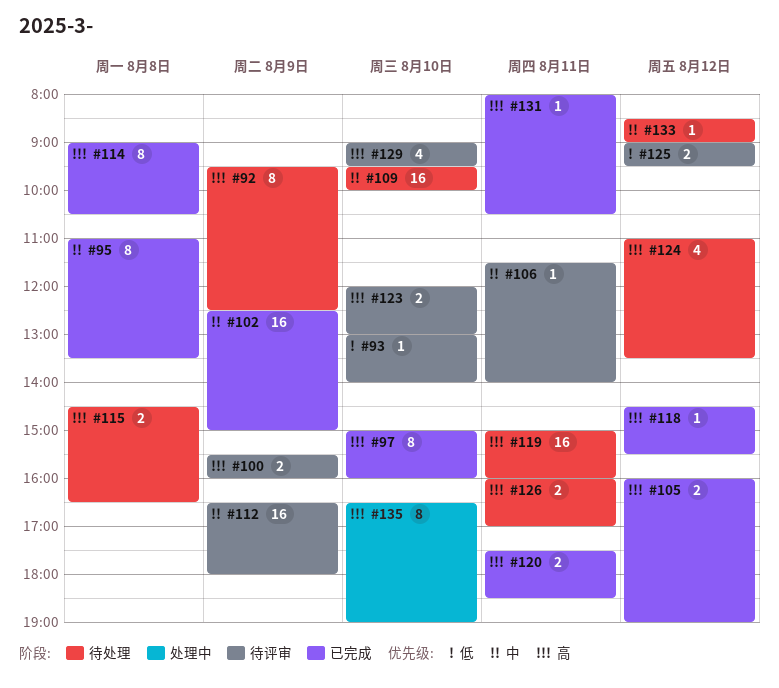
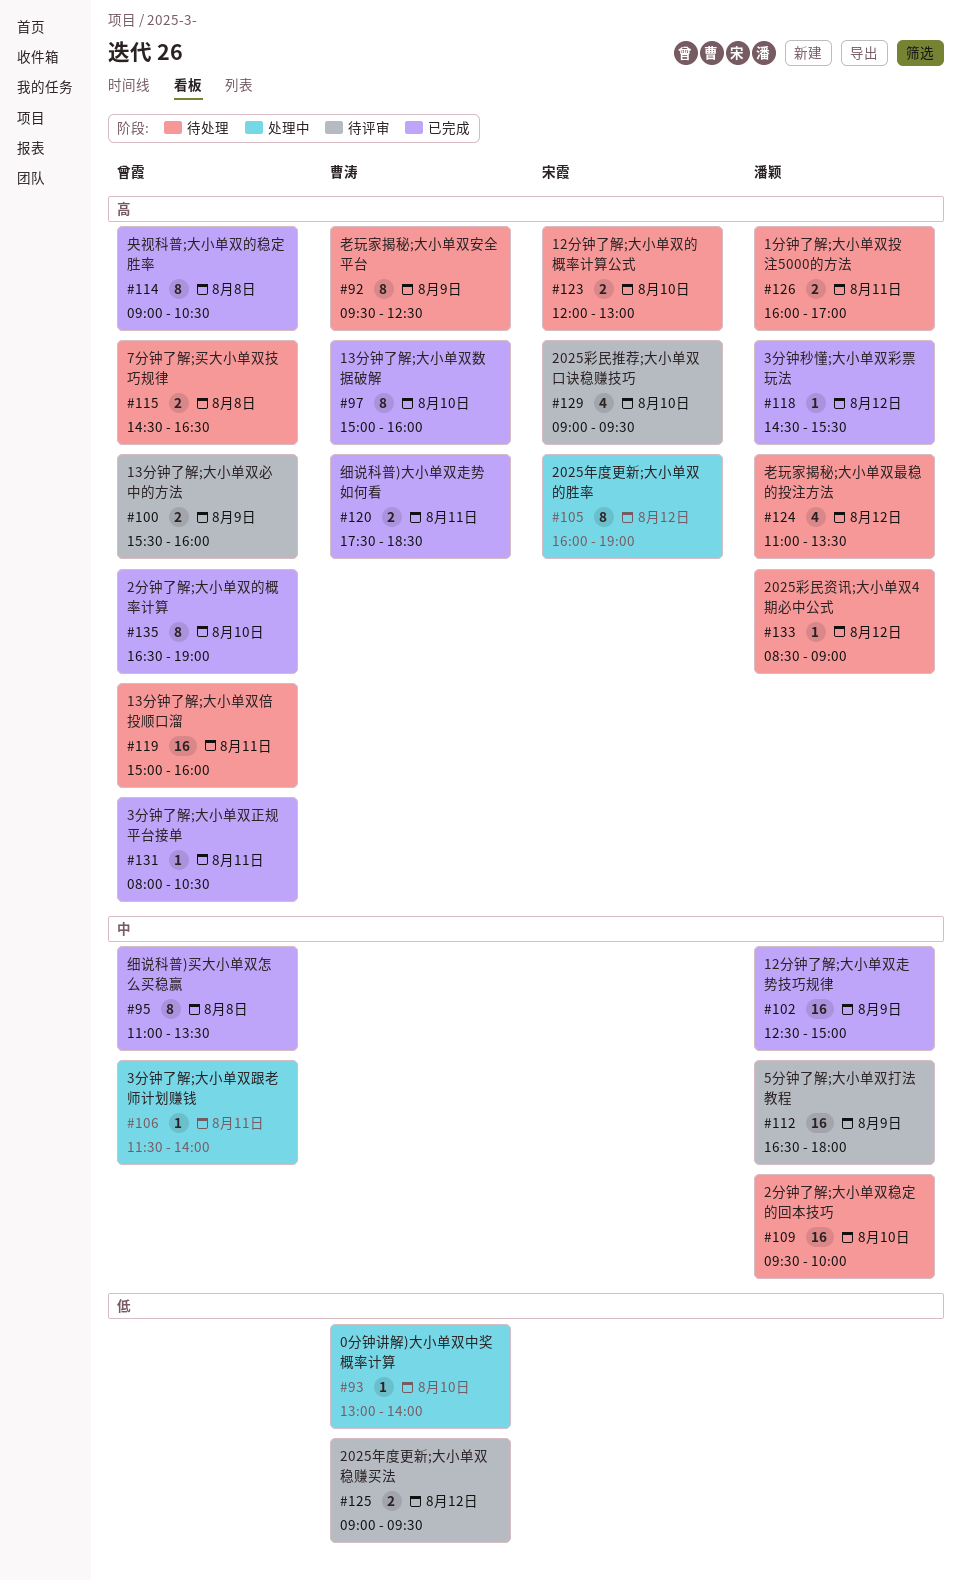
#93, status: 待评审 -> 处理中
#105, status: 已完成 -> 处理中
#105, estimate: 2 -> 8
#106, status: 待评审 -> 处理中
#123, status: 待评审 -> 待处理
#133, priority: 中 -> 高
#135, status: 处理中 -> 已完成

